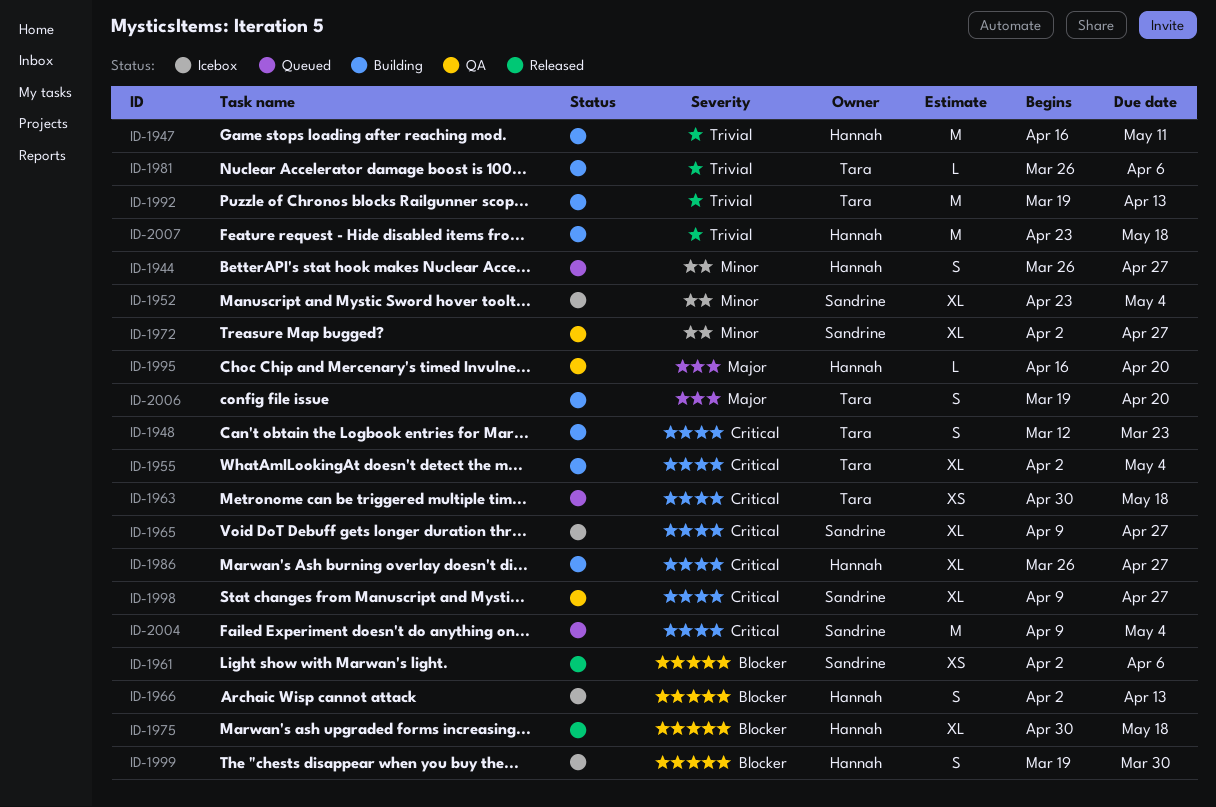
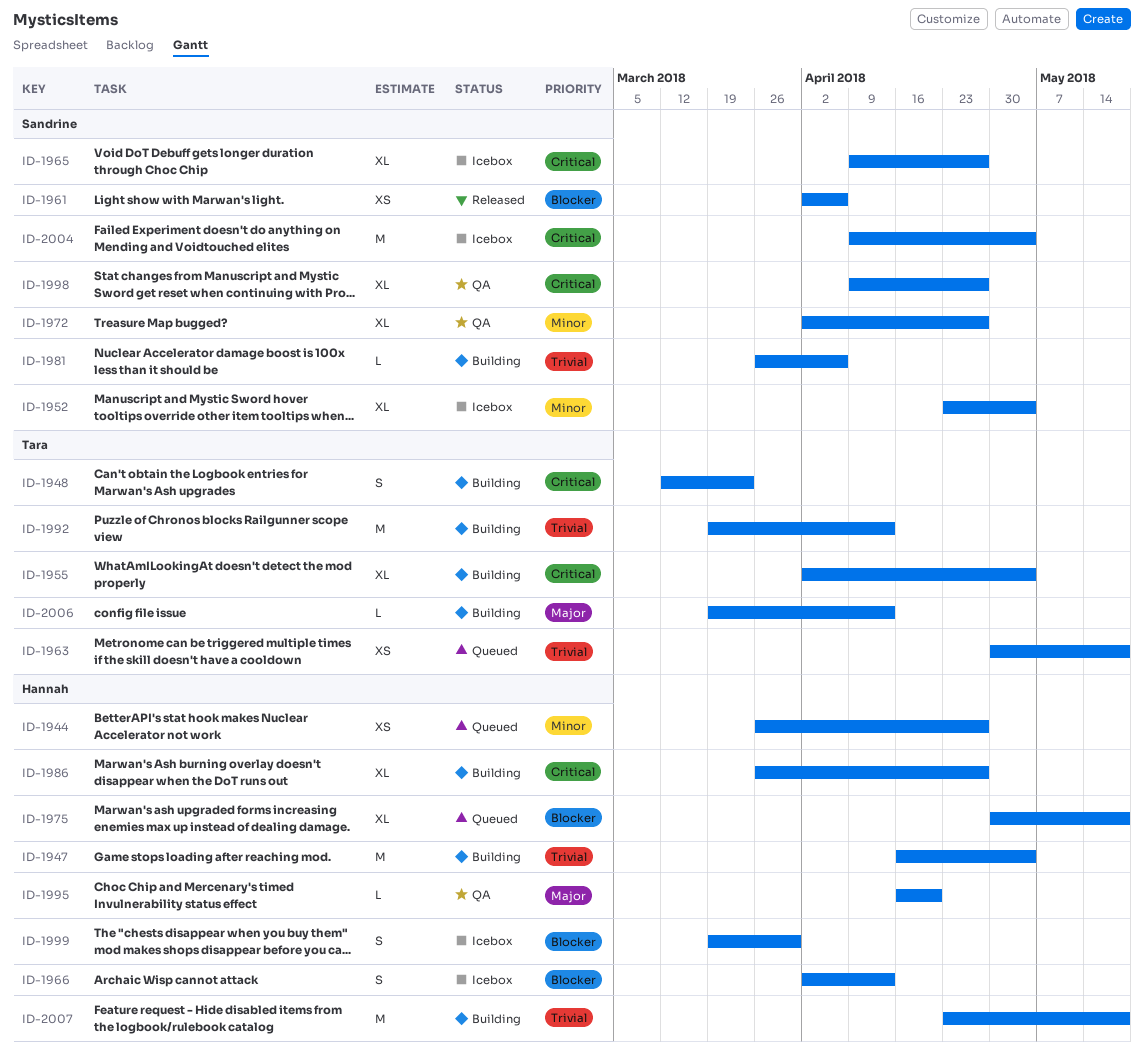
ID-1944, estimate: S -> XS
ID-1947, due: May 11 -> May 4
ID-1963, priority: Critical -> Trivial
ID-1975, status: Released -> Queued
ID-1981, owner: Tara -> Sandrine
ID-2004, status: Queued -> Icebox
ID-2006, estimate: S -> L
ID-2006, due: Apr 20 -> Apr 13

